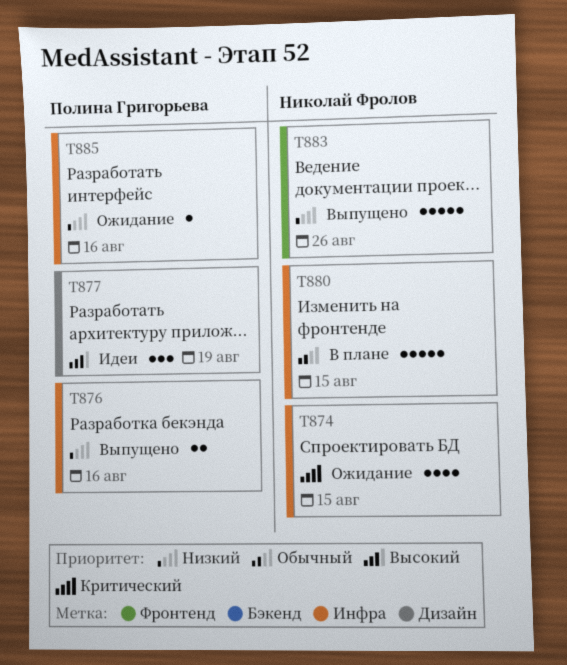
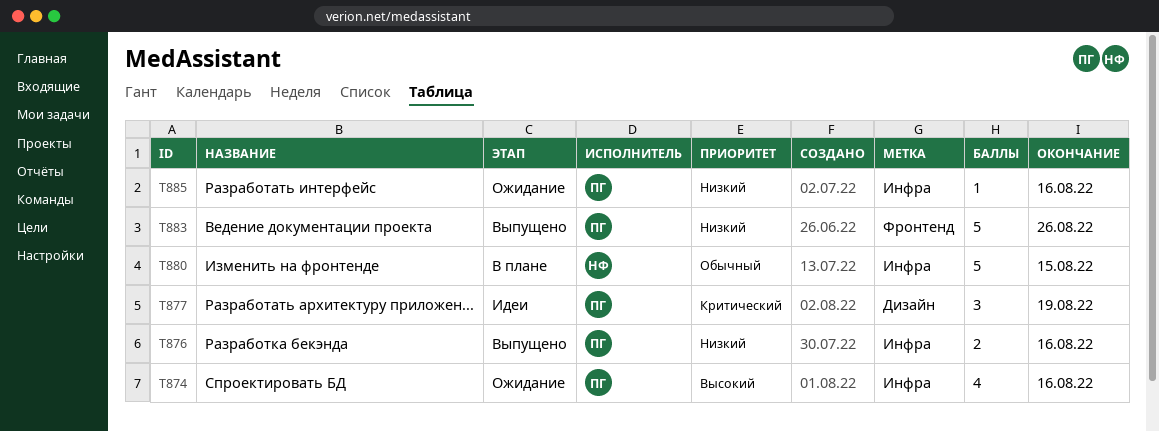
T874, owner: Николай Фролов -> Полина Григорьева
T874, priority: Критический -> Высокий
T874, due: Aug 15 -> Aug 16
T877, priority: Высокий -> Критический
T883, owner: Николай Фролов -> Полина Григорьева

